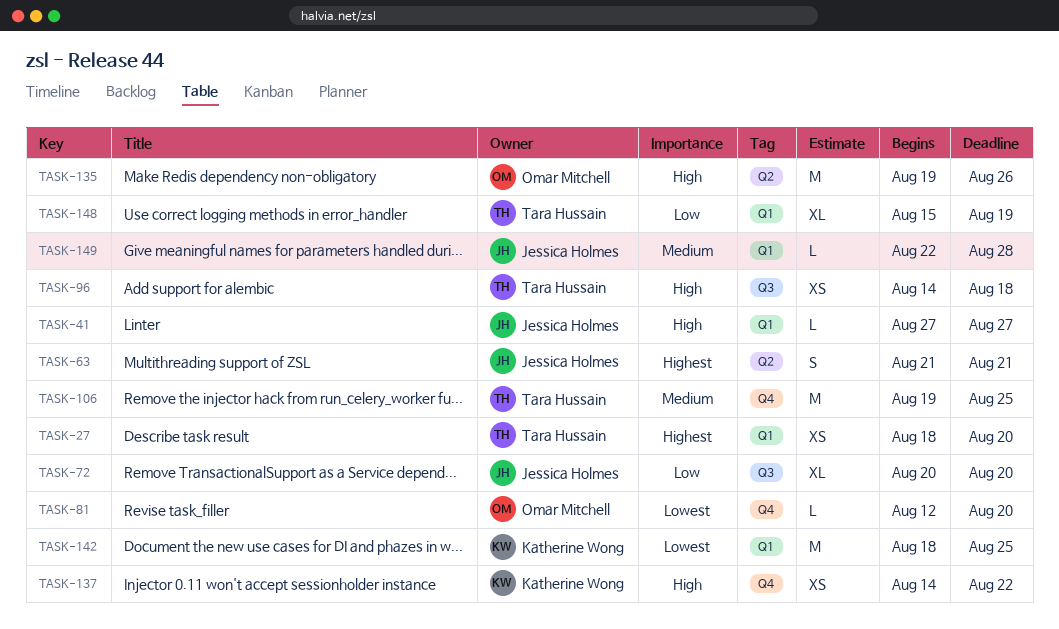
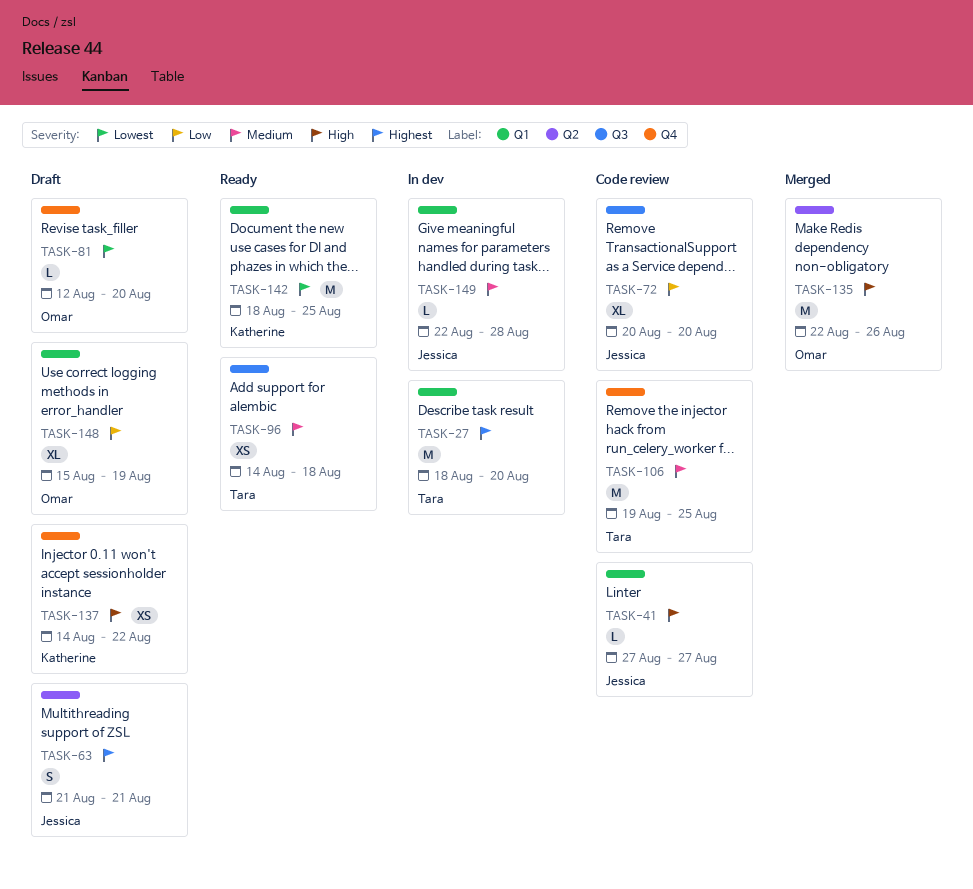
TASK-27, estimate: XS -> M
TASK-96, priority: High -> Medium
TASK-135, start: Aug 19 -> Aug 22
TASK-148, owner: Tara Hussain -> Omar Mitchell

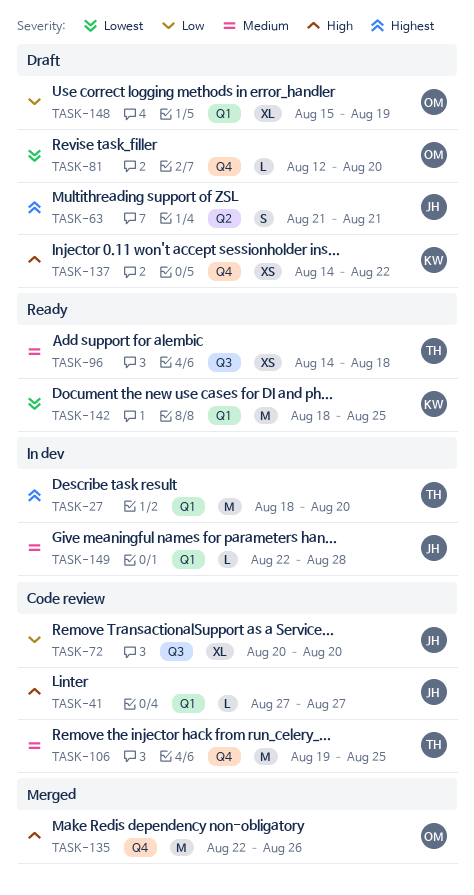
TASK-135, label: Q2 -> Q4

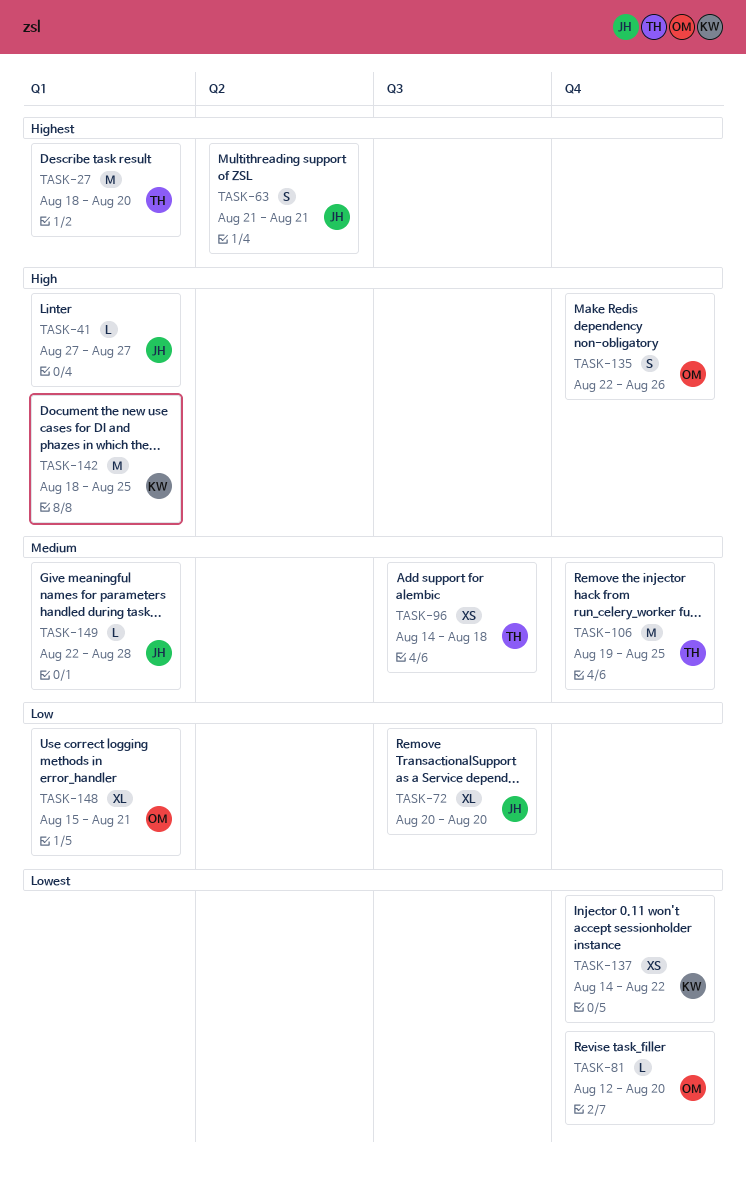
TASK-135, estimate: M -> S
TASK-137, priority: High -> Lowest
TASK-142, priority: Lowest -> High
TASK-148, due: Aug 19 -> Aug 21

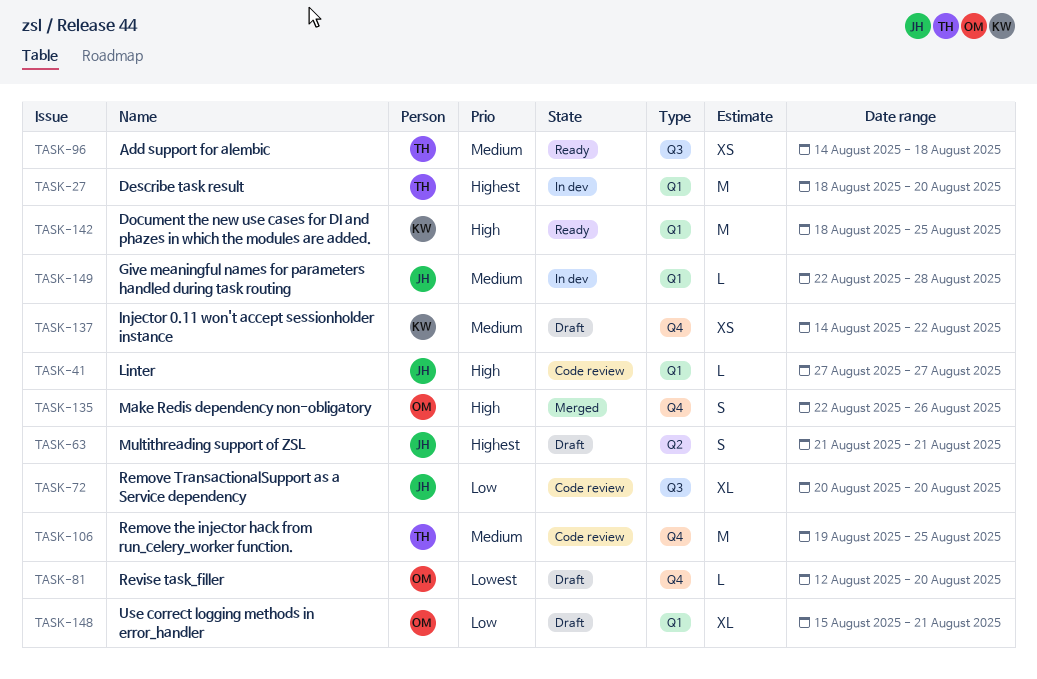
TASK-137, priority: Lowest -> Medium

